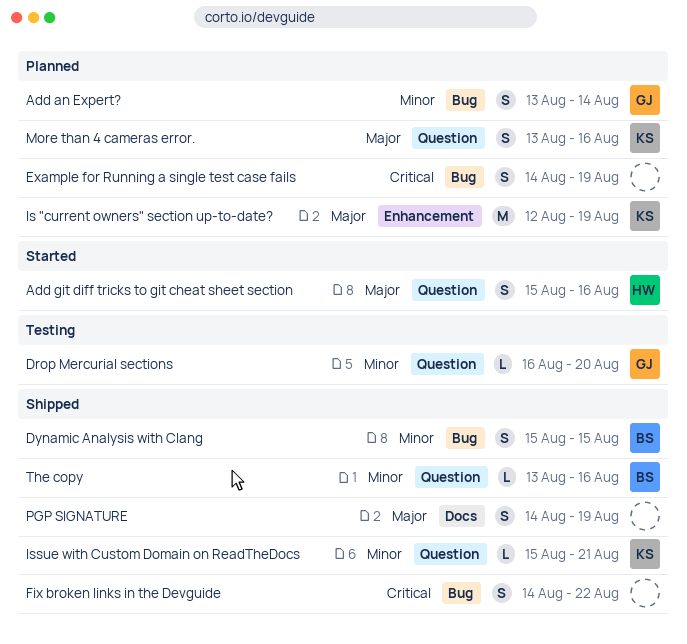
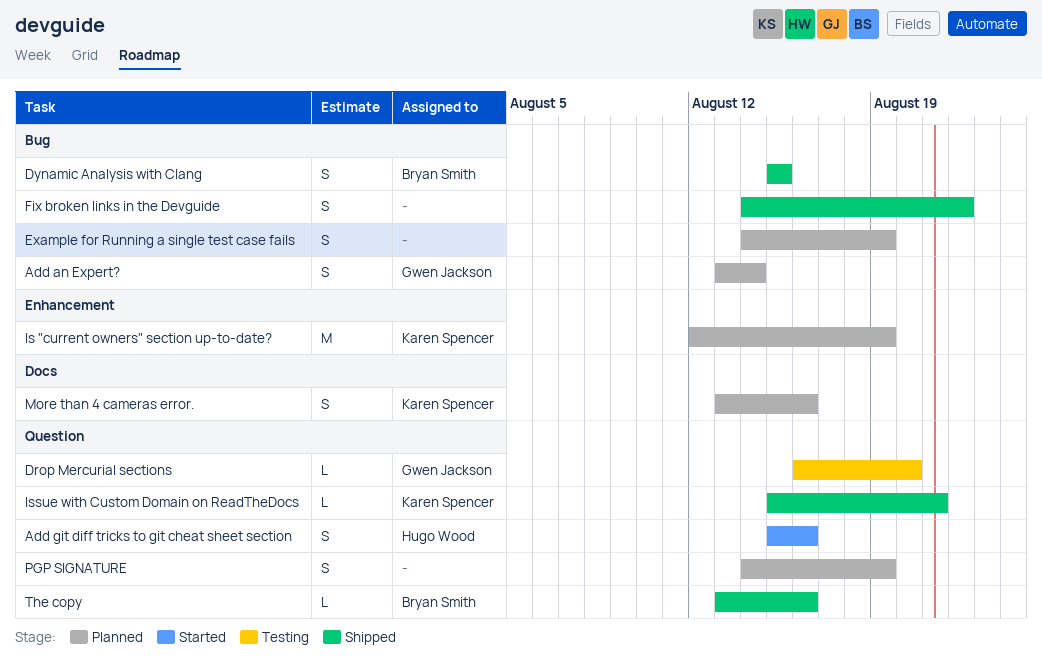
More than 4 cameras error., label: Question -> Docs
PGP SIGNATURE, status: Shipped -> Planned
PGP SIGNATURE, label: Docs -> Question

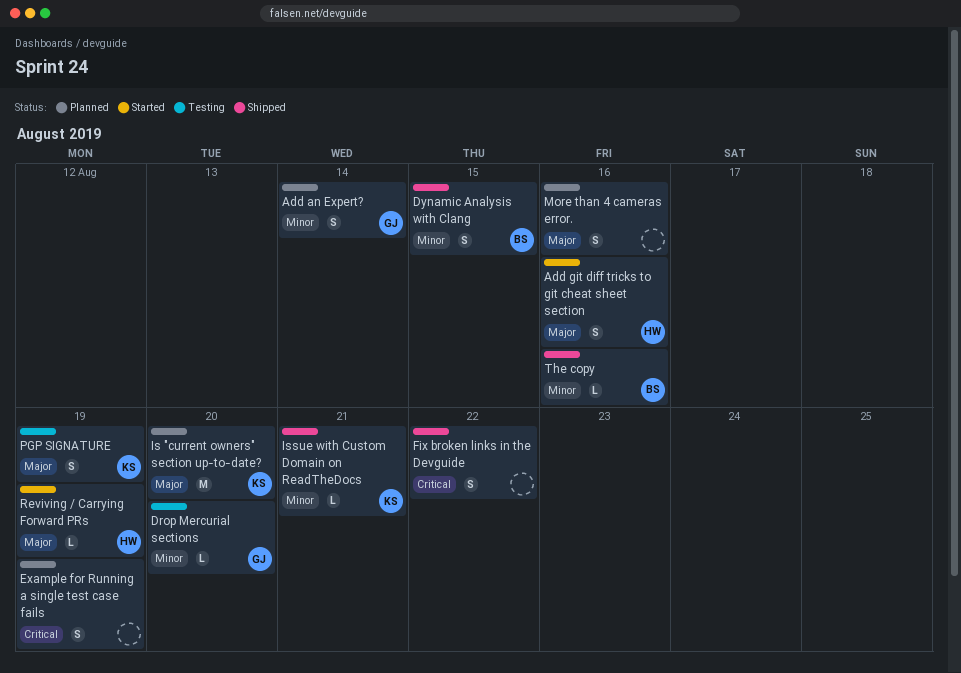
Is "current owners" section up-to-date?, due: Aug 19 -> Aug 20
More than 4 cameras error., owner: Karen Spencer -> none
PGP SIGNATURE, status: Planned -> Testing
PGP SIGNATURE, owner: none -> Karen Spencer
Reviving / Carrying Forward PRs: none -> present

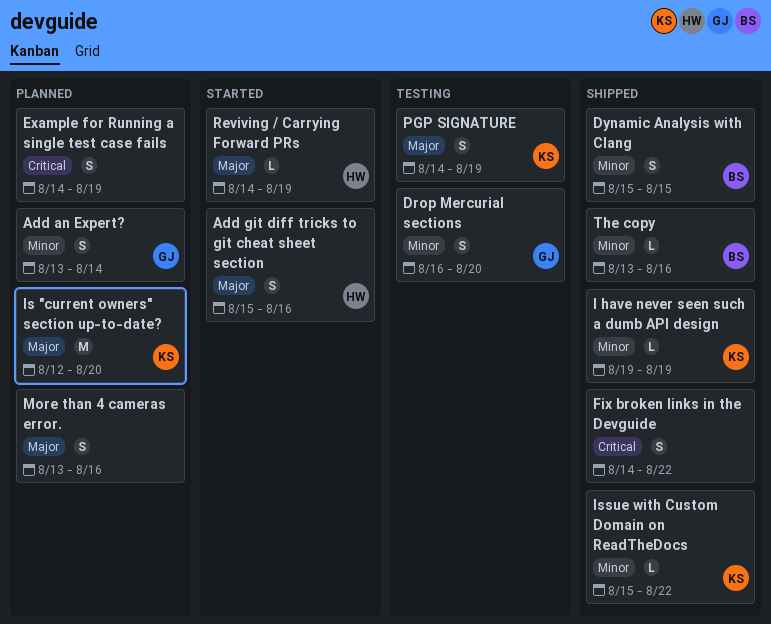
Drop Mercurial sections, estimate: L -> S
I have never seen such a dumb API design: none -> present
Issue with Custom Domain on ReadTheDocs, due: Aug 21 -> Aug 22

